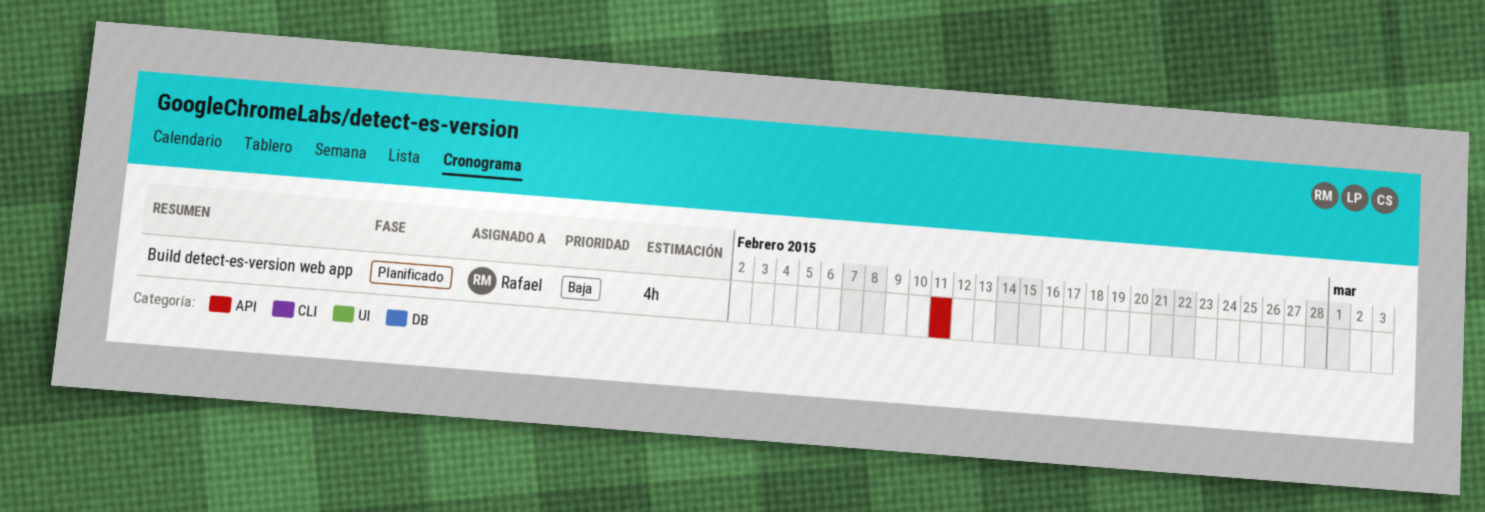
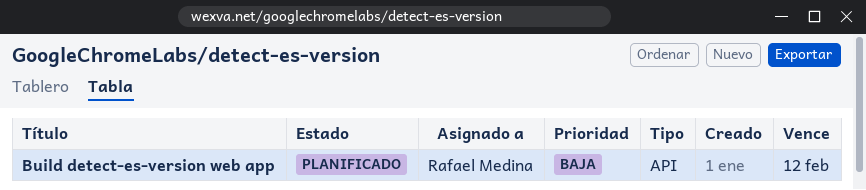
Build detect-es-version web app, due: Feb 11 -> Feb 12

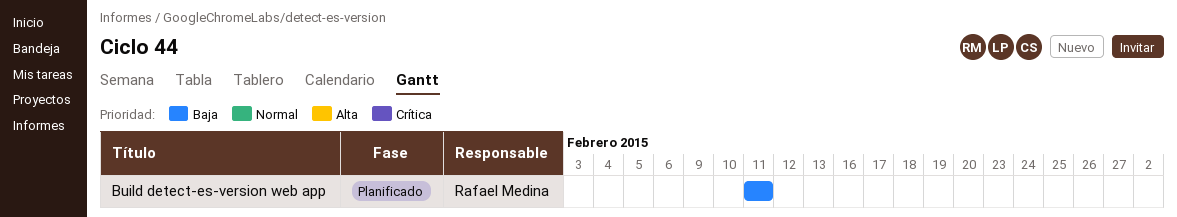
Build detect-es-version web app, due: Feb 12 -> Feb 11

